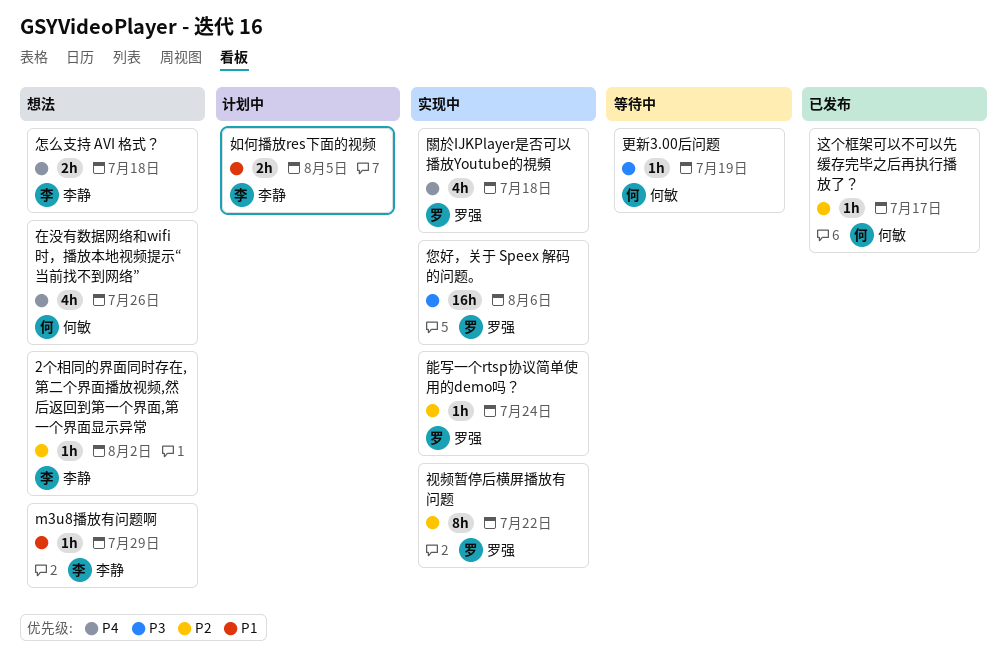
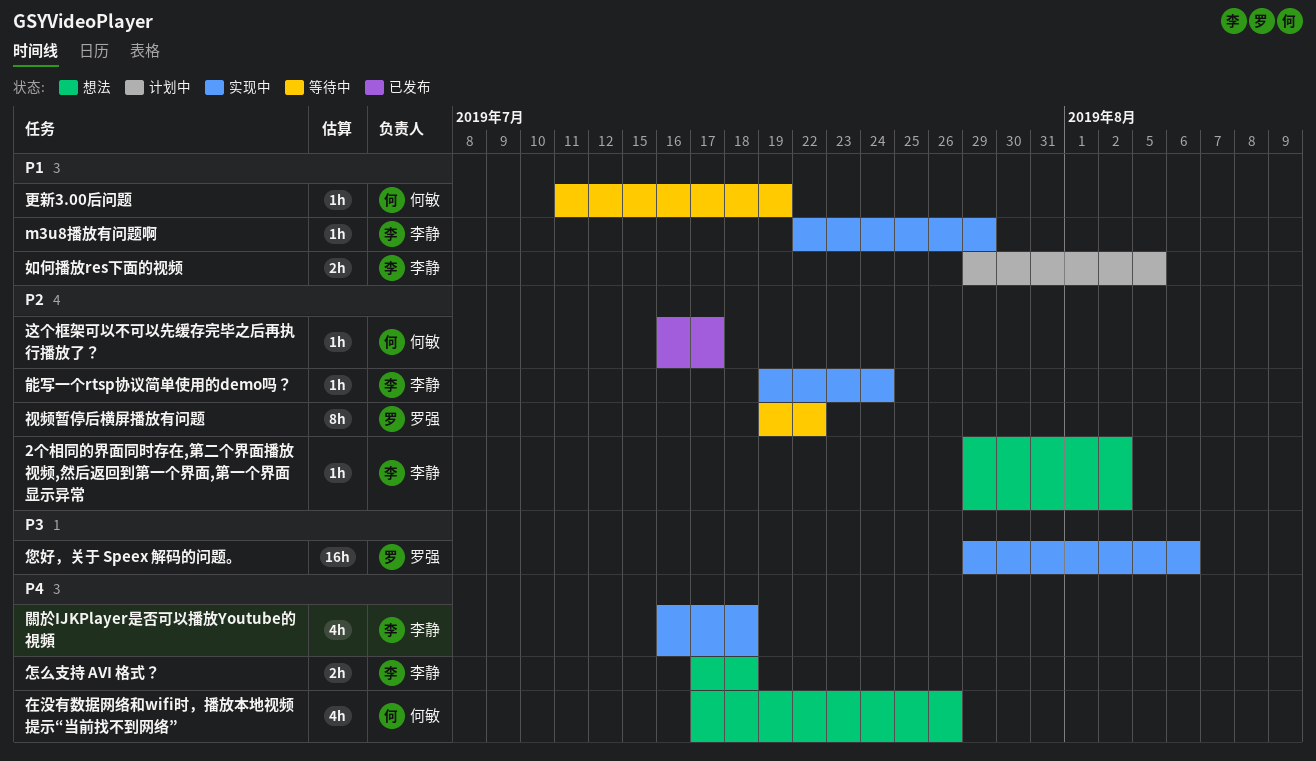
m3u8播放有问题啊, status: 想法 -> 实现中
更新3.00后问题, priority: P3 -> P1
能写一个rtsp协议简单使用的demo吗？, owner: 罗强 -> 李静
视频暂停后横屏播放有问题, status: 实现中 -> 等待中
關於IJKPlayer是否可以播放Youtube的視頻, owner: 罗强 -> 李静

